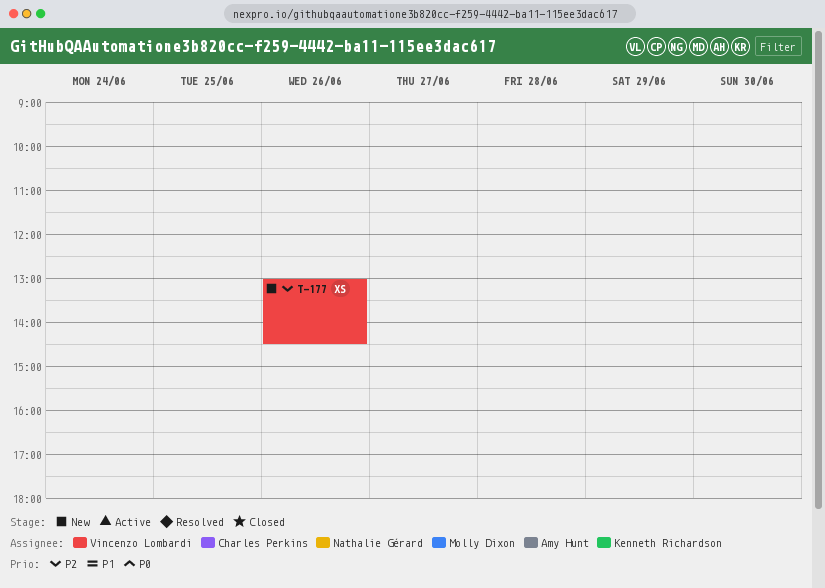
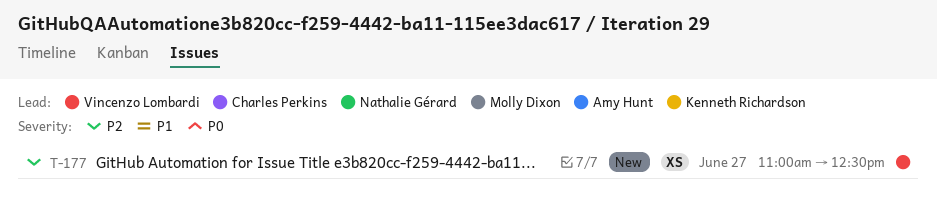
T-177, day: Jun 26 -> Jun 27
T-177, begins: 13:00 -> 11:00
T-177, ends: 14:30 -> 12:30

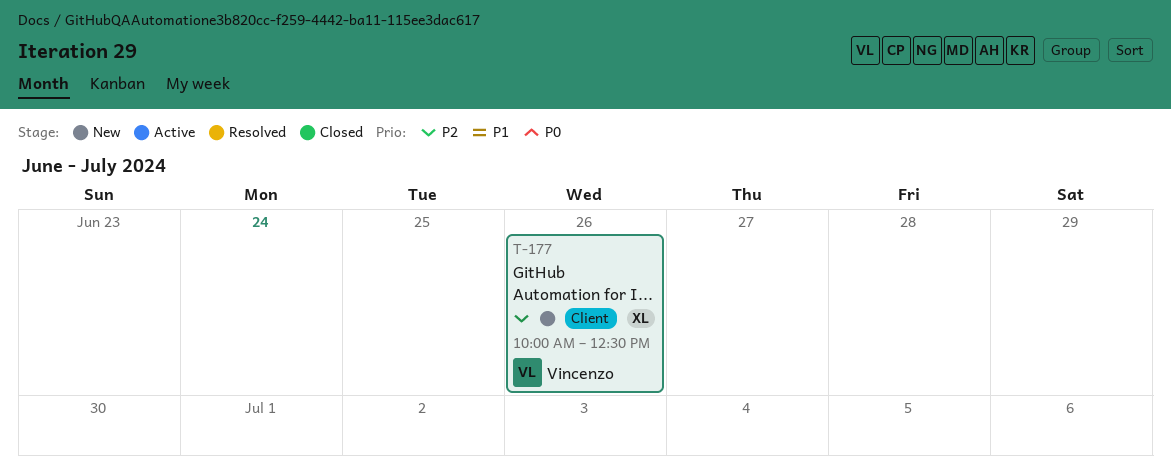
T-177, estimate: XS -> XL
T-177, day: Jun 27 -> Jun 26
T-177, begins: 11:00 -> 10:00

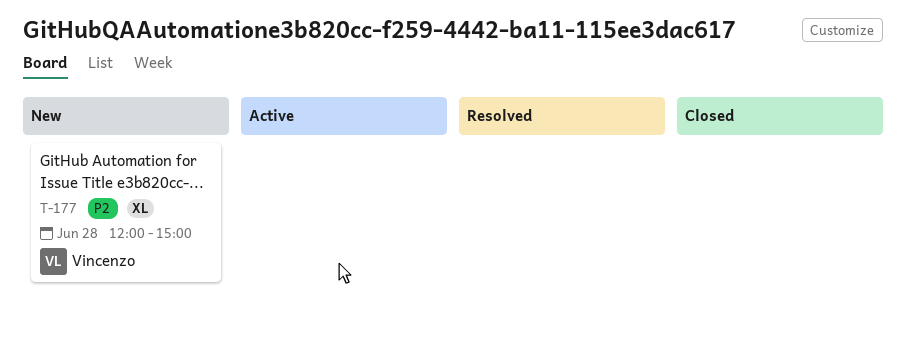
T-177, day: Jun 26 -> Jun 28
T-177, begins: 10:00 -> 12:00
T-177, ends: 12:30 -> 15:00

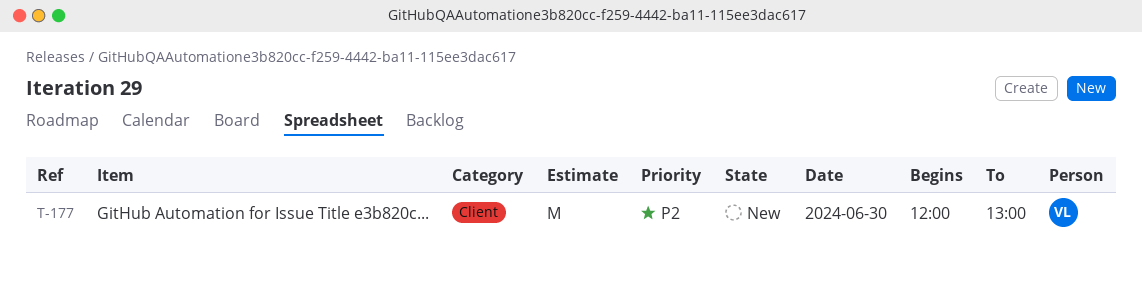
T-177, estimate: XL -> M
T-177, day: Jun 28 -> Jun 30
T-177, ends: 15:00 -> 13:00

